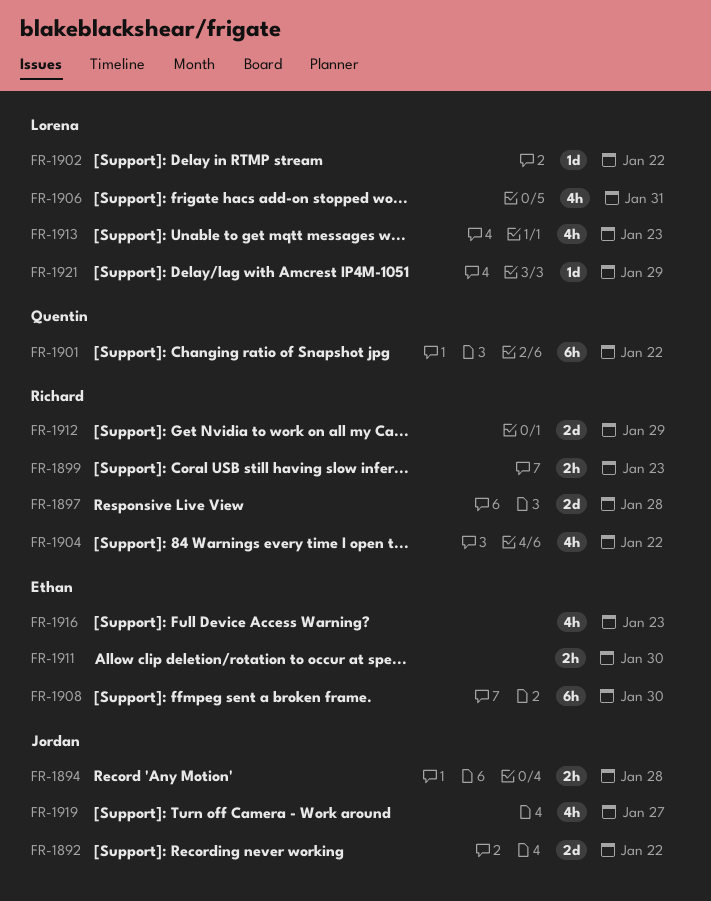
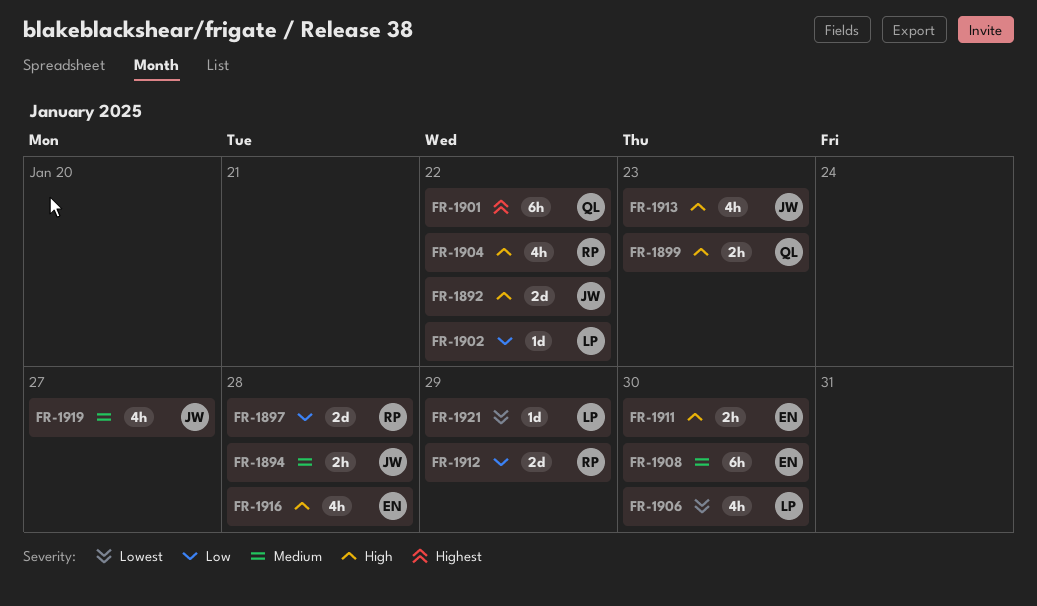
FR-1899, owner: Richard -> Quentin
FR-1906, due: Jan 31 -> Jan 30
FR-1913, owner: Lorena -> Jordan
FR-1916, due: Jan 23 -> Jan 28

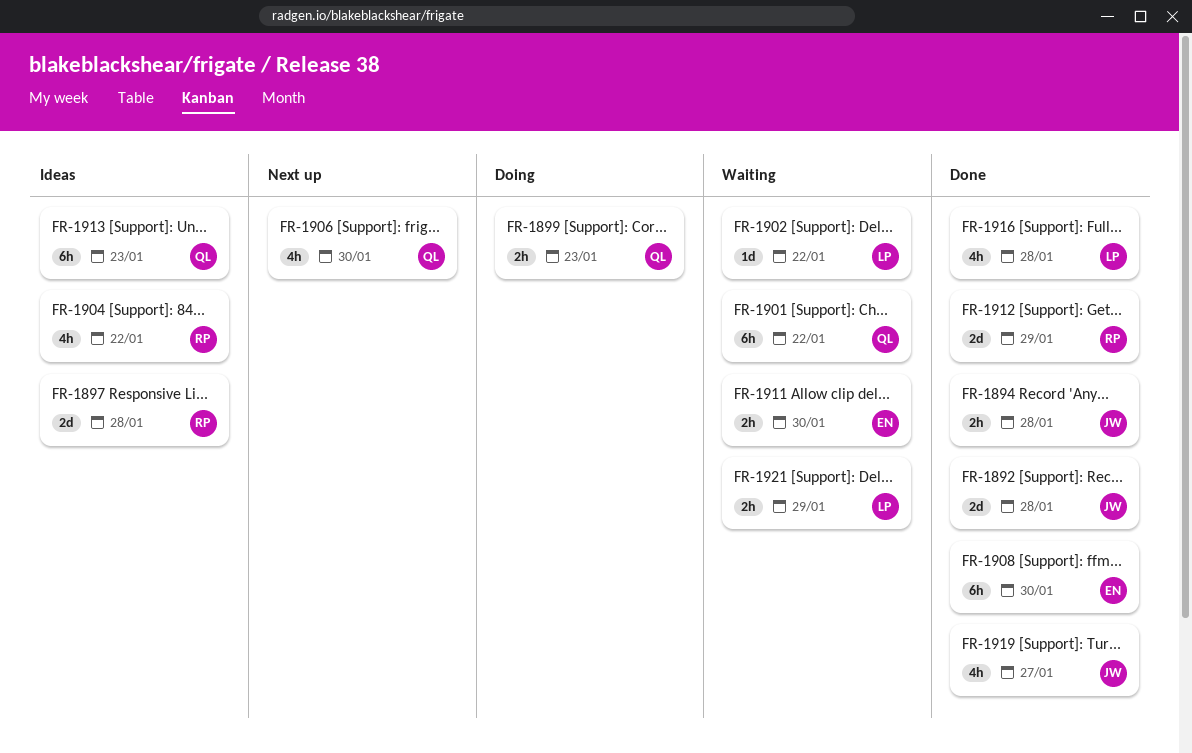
FR-1892, due: Jan 22 -> Jan 28
FR-1906, owner: LP -> QL
FR-1913, owner: JW -> QL
FR-1913, estimate: 4h -> 6h
FR-1916, owner: EN -> LP
FR-1921, estimate: 1d -> 2h

